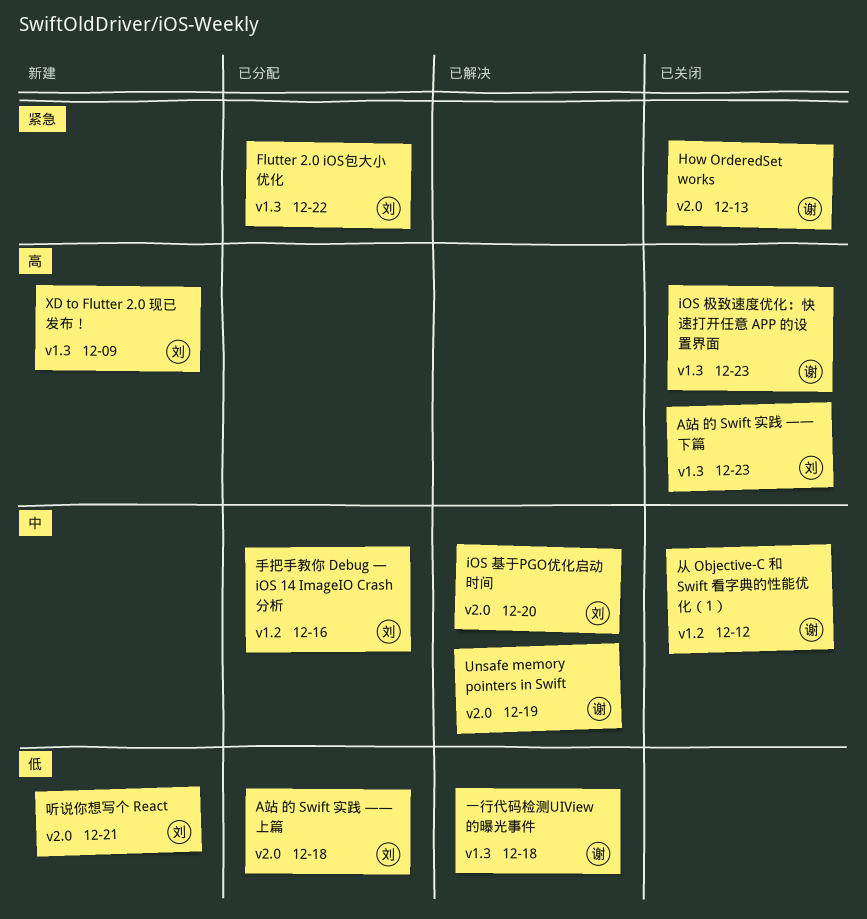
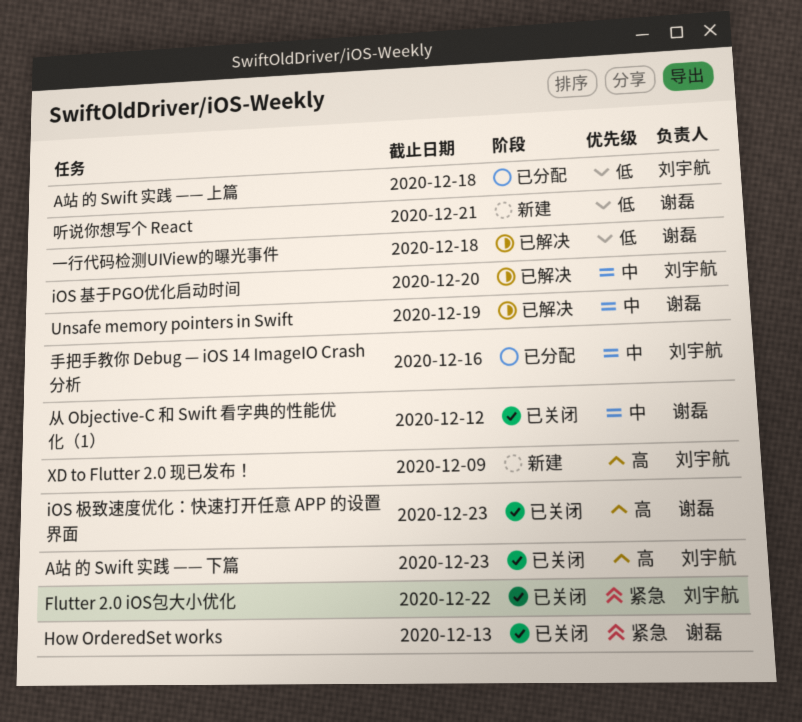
Flutter 2.0 iOS包大小优化, status: 已分配 -> 已关闭
听说你想写个 React, owner: 刘宇航 -> 谢磊

